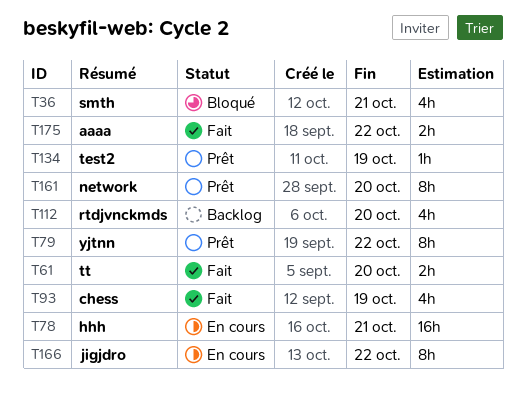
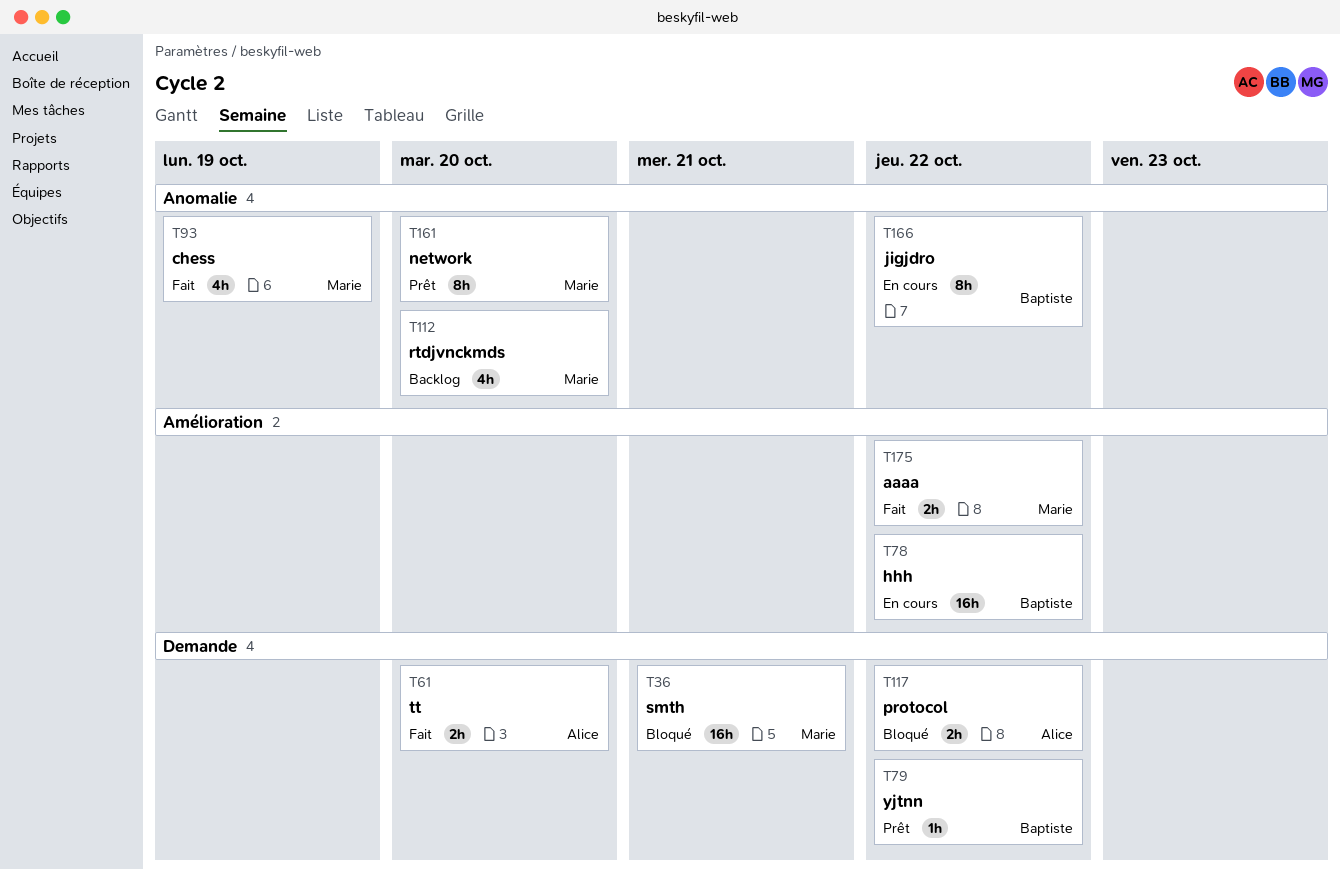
T36, estimate: 4h -> 16h
T78, due: Oct 21 -> Oct 22
T79, estimate: 8h -> 1h
T117: none -> present
T134: present -> none

